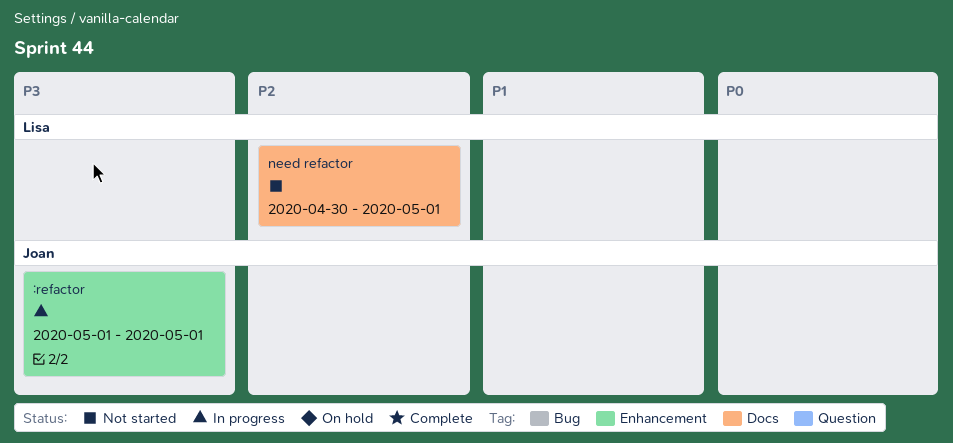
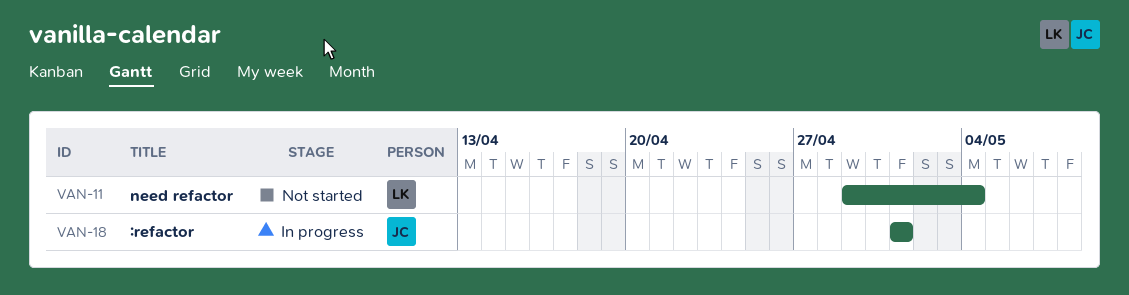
need refactor, start: Apr 30 -> Apr 29
need refactor, due: May 1 -> May 4

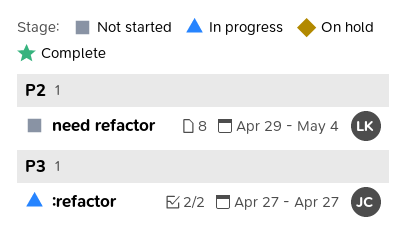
:refactor, start: May 1 -> Apr 27
:refactor, due: May 1 -> Apr 27

